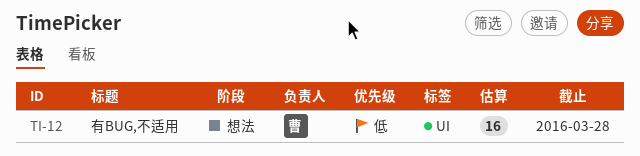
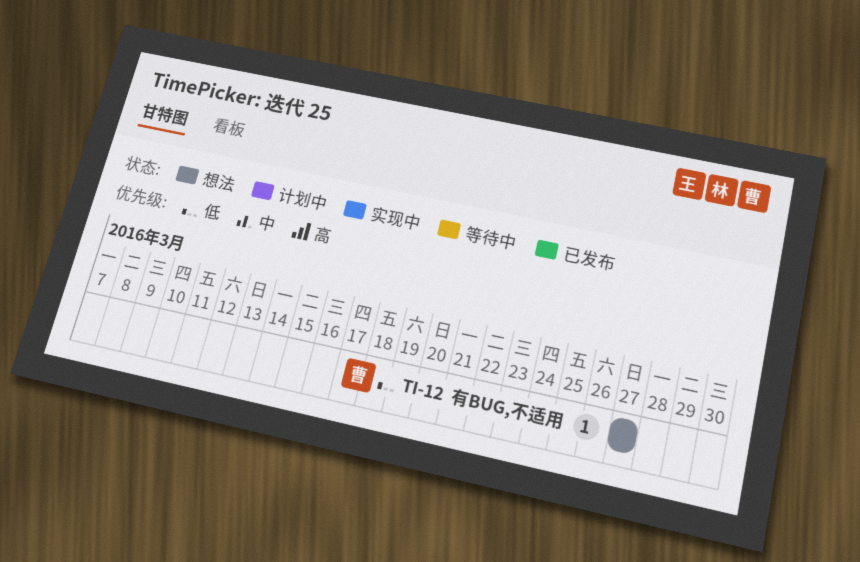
TI-12, estimate: 16 -> 1
TI-12, due: Mar 28 -> Mar 27

